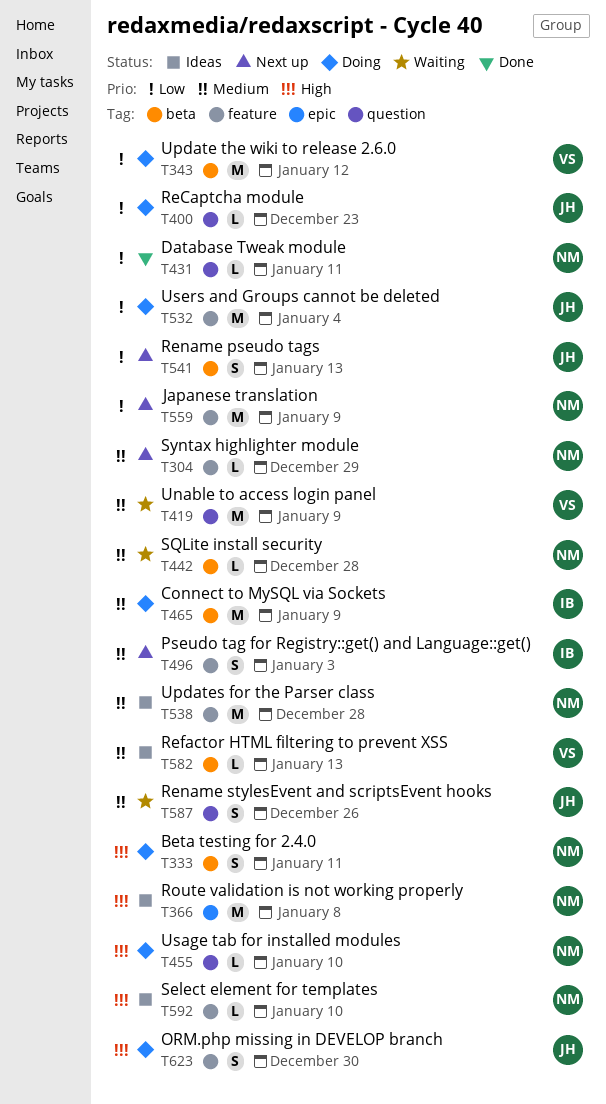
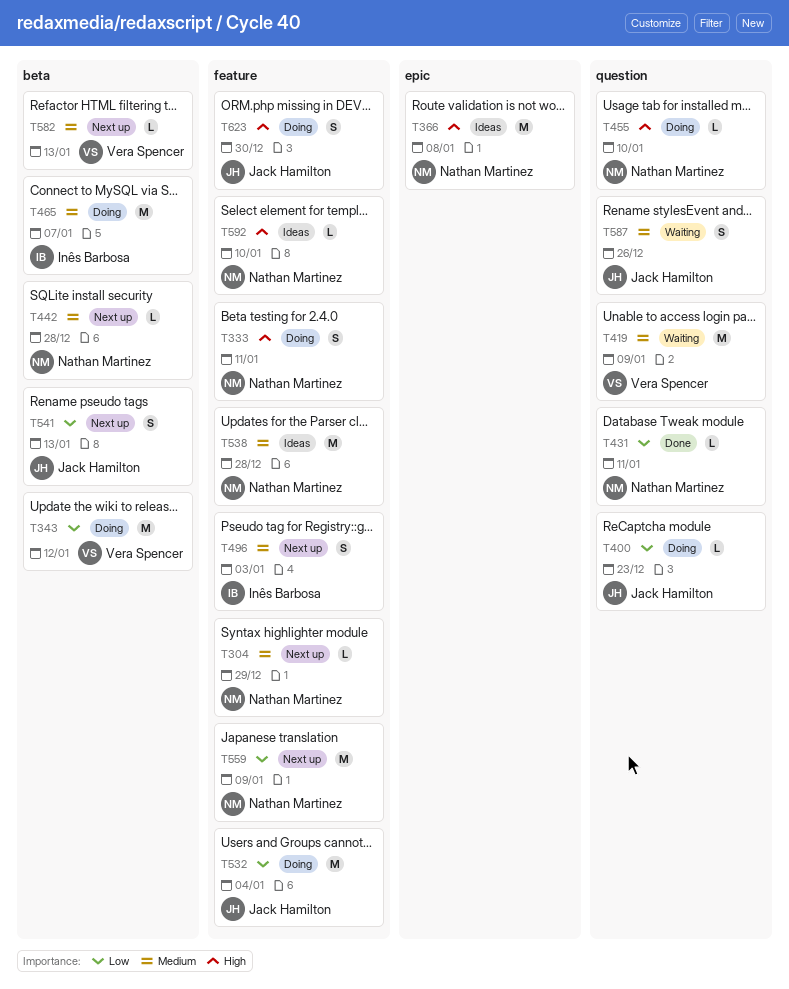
T333, label: beta -> feature
T442, status: Waiting -> Next up
T465, due: Jan 9 -> Jan 7
T582, status: Ideas -> Next up

